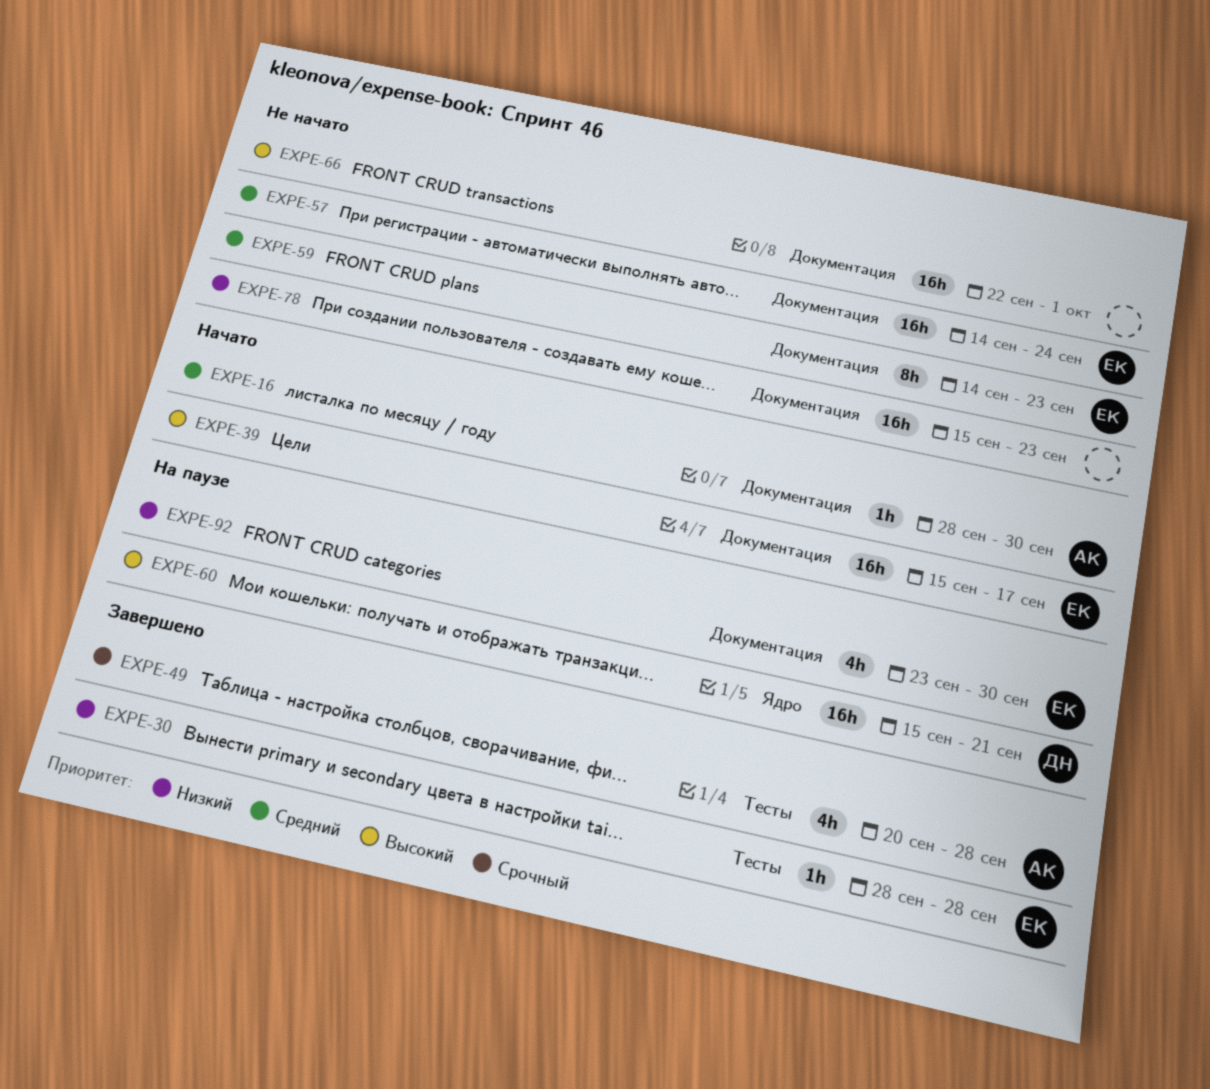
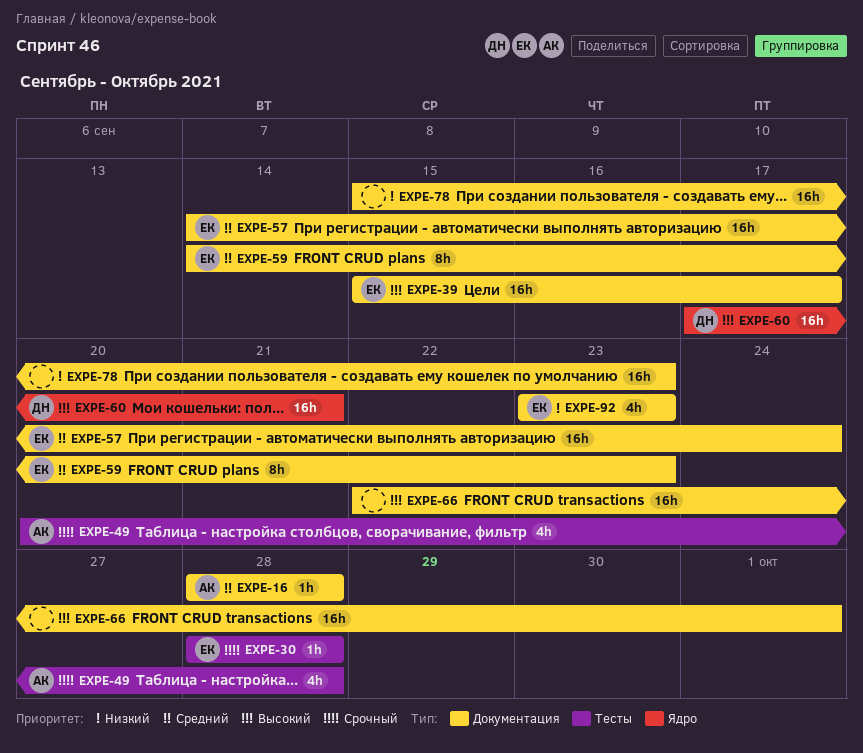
EXPE-16, due: Sep 30 -> Sep 28
EXPE-30, priority: Низкий -> Срочный
EXPE-60, start: Sep 15 -> Sep 17
EXPE-92, due: Sep 30 -> Sep 23

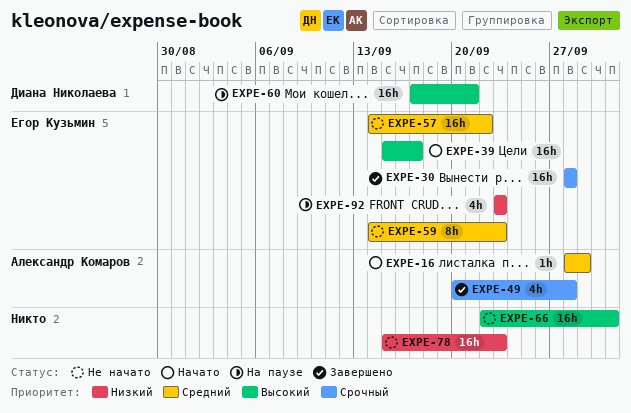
EXPE-16, due: Sep 28 -> Sep 29
EXPE-30, estimate: 1h -> 16h
EXPE-57, due: Sep 24 -> Sep 22

